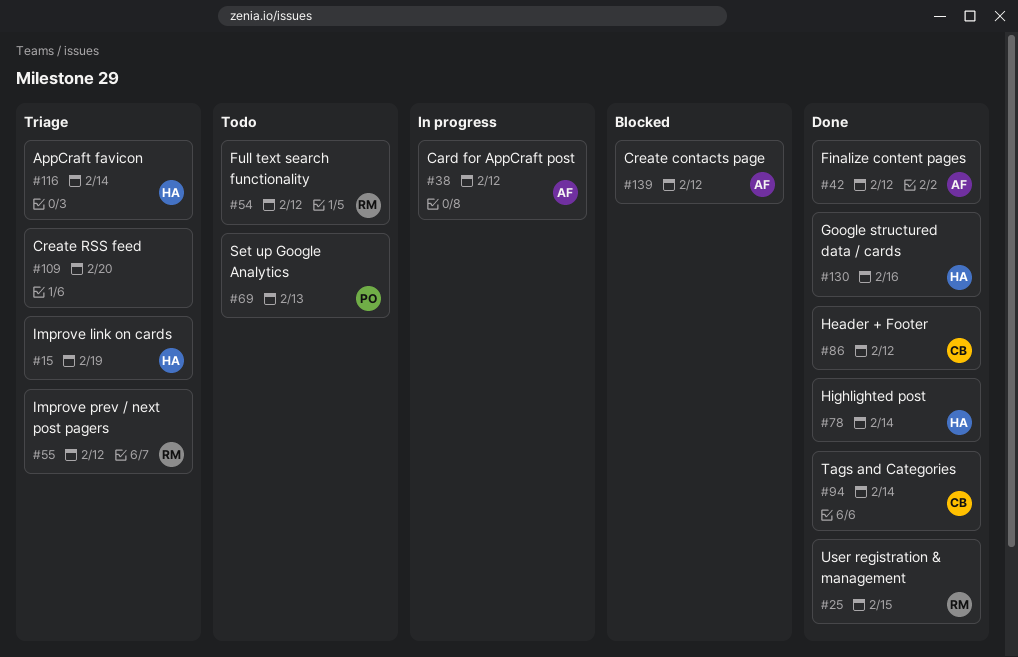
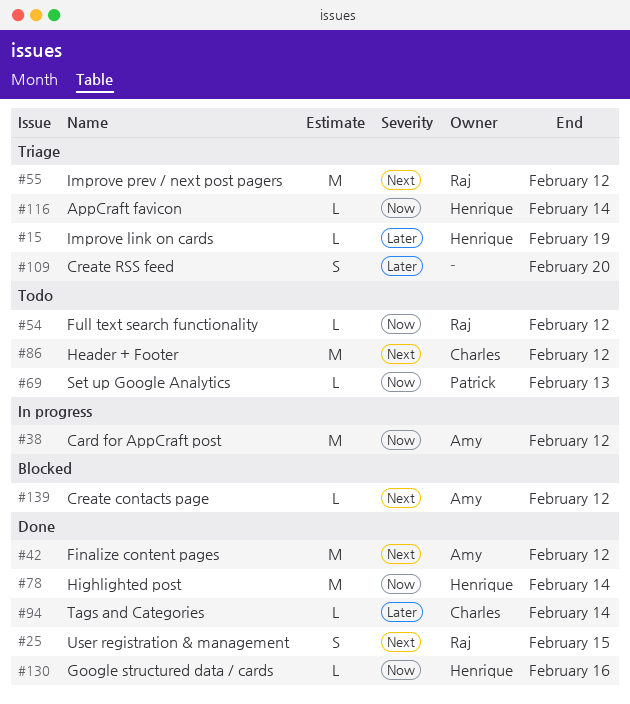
#86, status: Done -> Todo

